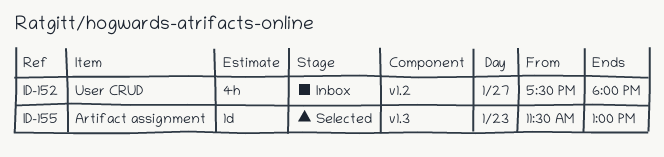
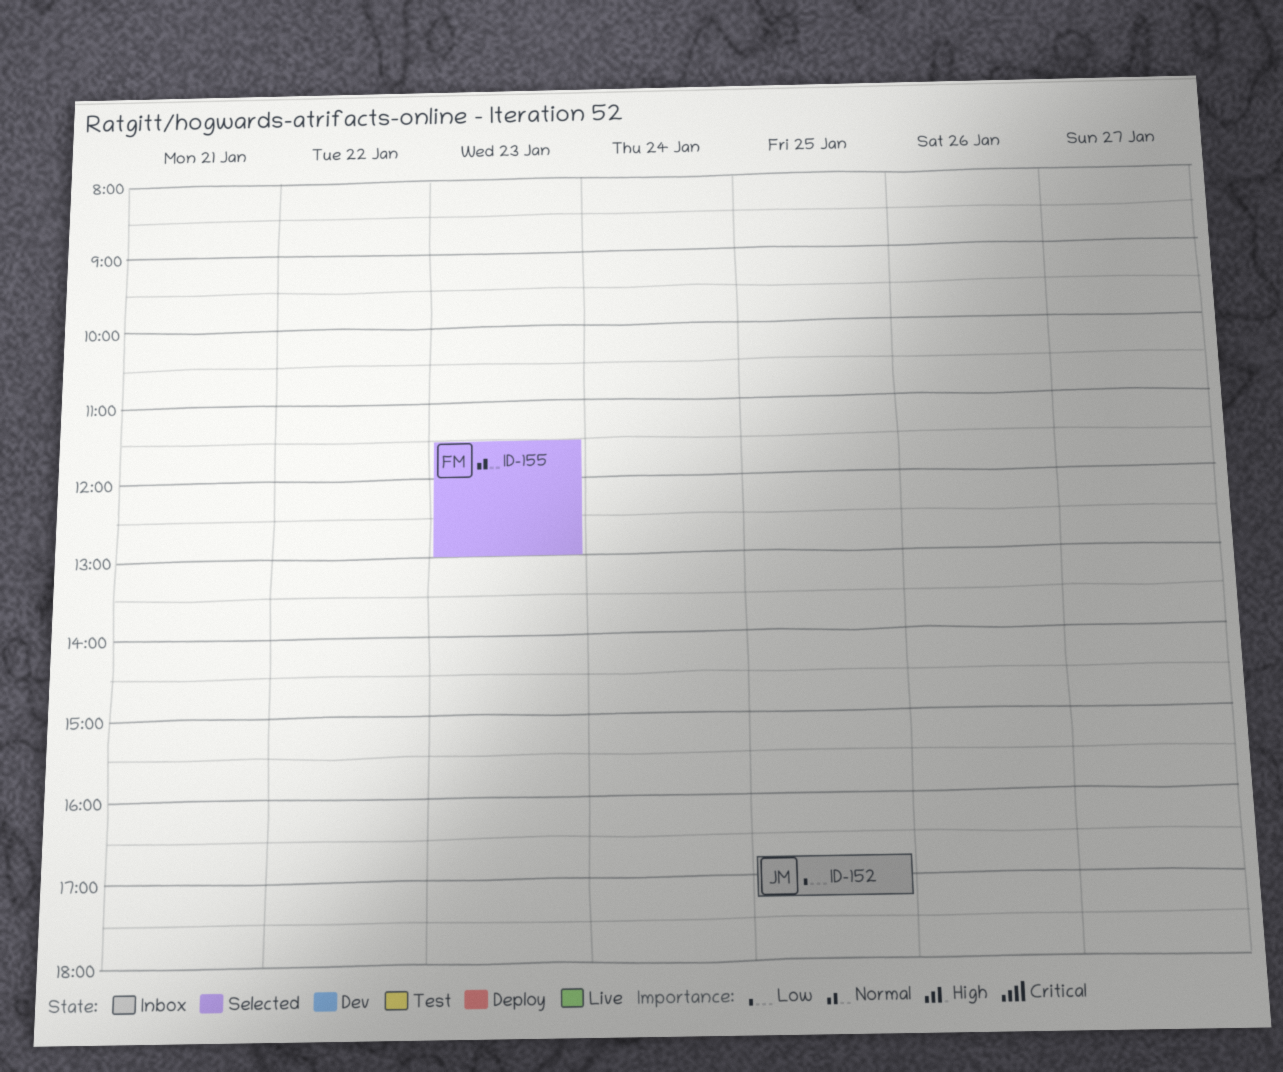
ID-152, day: Jan 27 -> Jan 25
ID-152, begins: 17:30 -> 16:45
ID-152, ends: 18:00 -> 17:15

